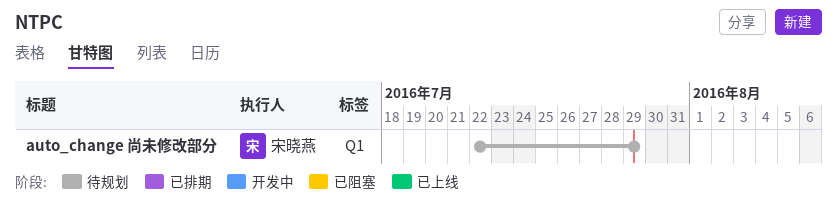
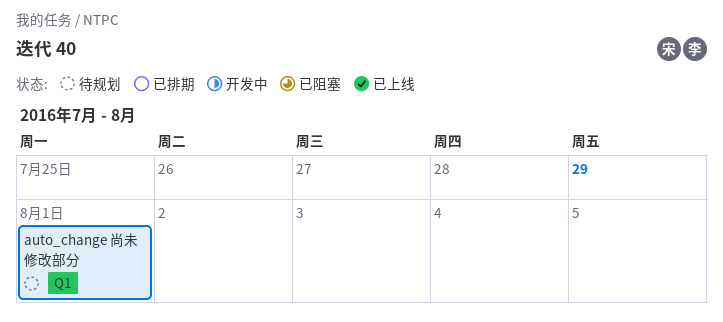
auto_change 尚未修改部分, due: Jul 29 -> Aug 1

